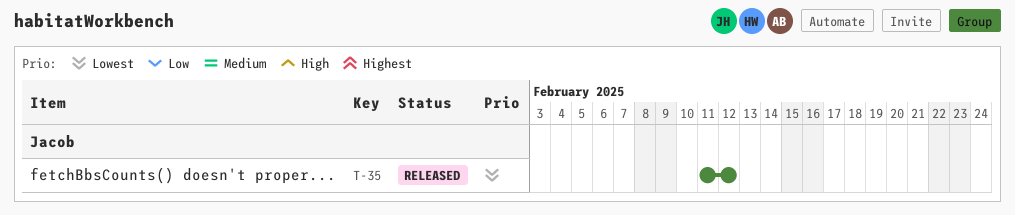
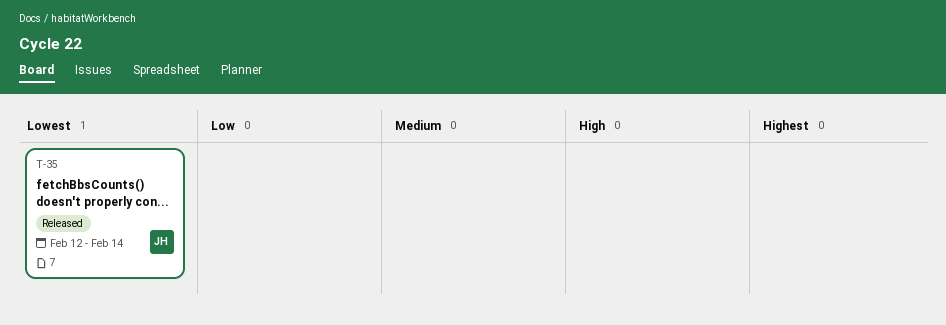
T-35, start: Feb 11 -> Feb 12
T-35, due: Feb 12 -> Feb 14

